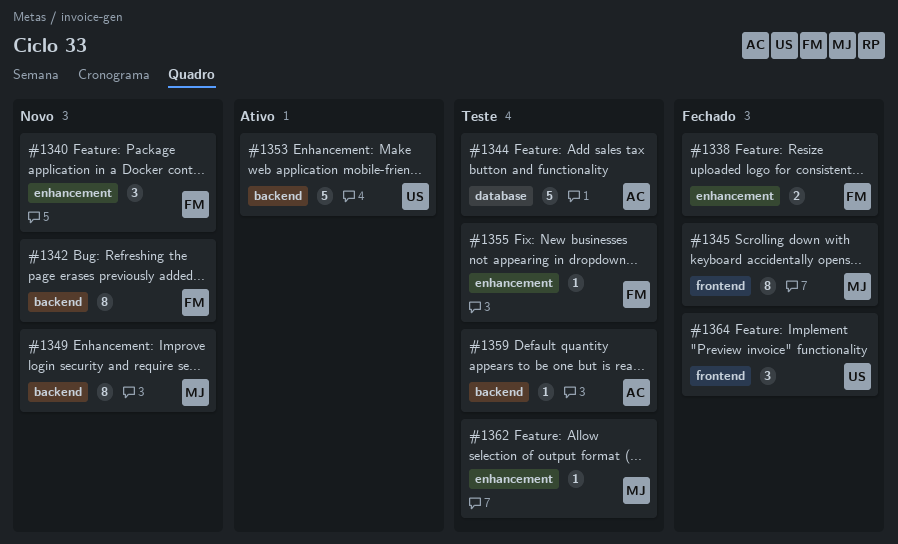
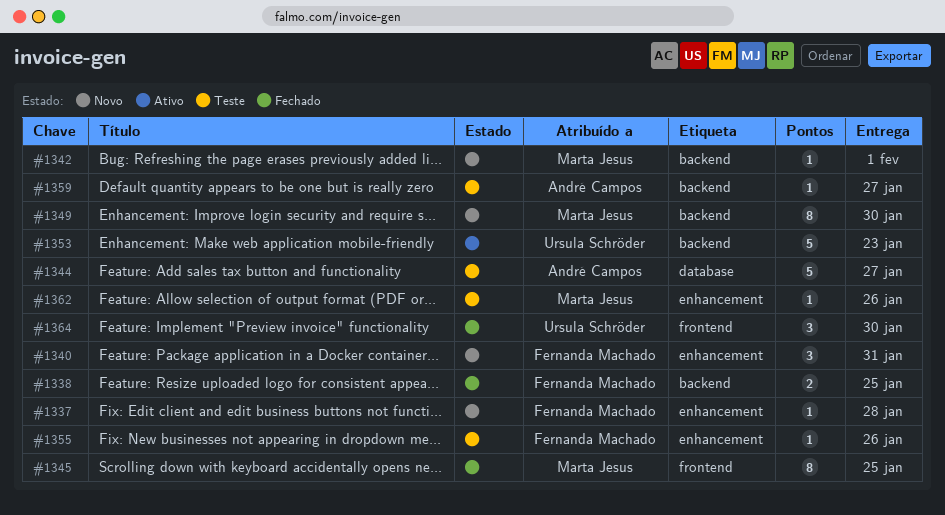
#1337: none -> present
#1338, label: enhancement -> backend
#1342, owner: Fernanda Machado -> Marta Jesus
#1342, estimate: 8 -> 1

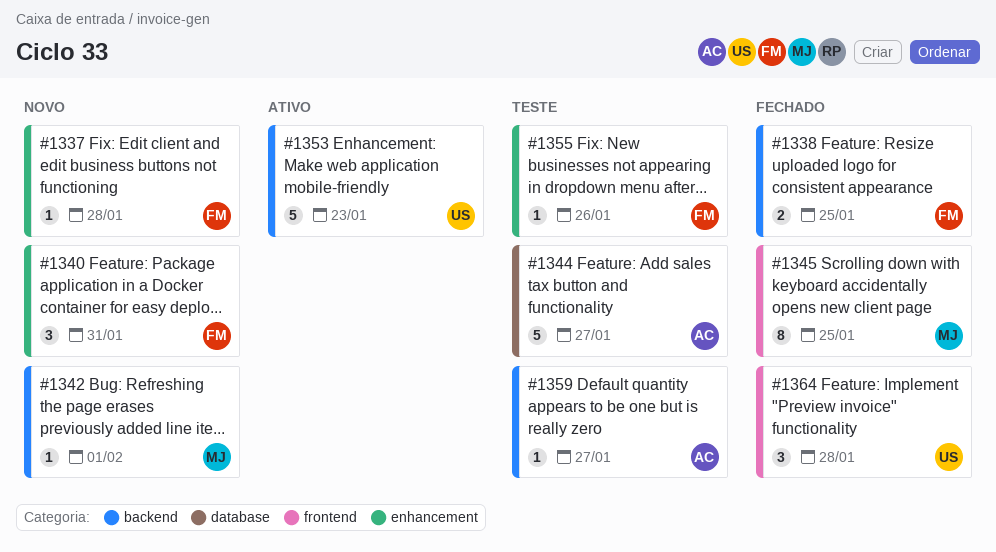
#1349: present -> none
#1362: present -> none
#1364, due: Jan 30 -> Jan 28

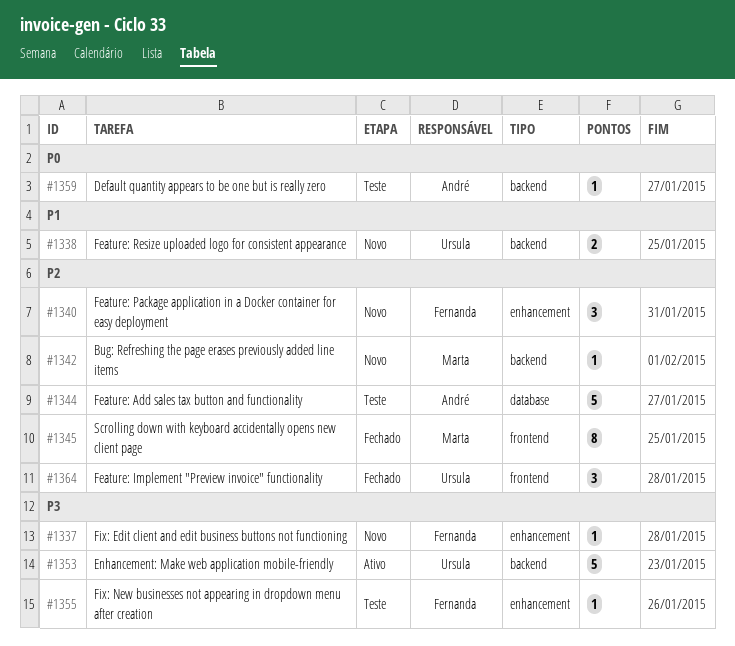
#1338, status: Fechado -> Novo
#1338, owner: Fernanda -> Ursula

